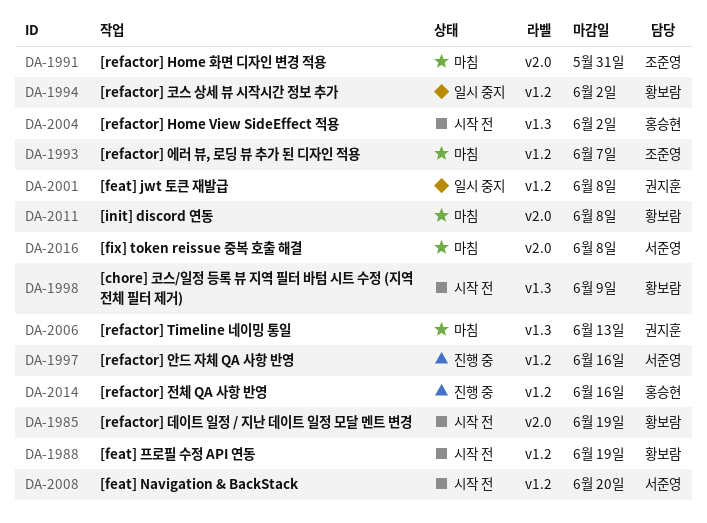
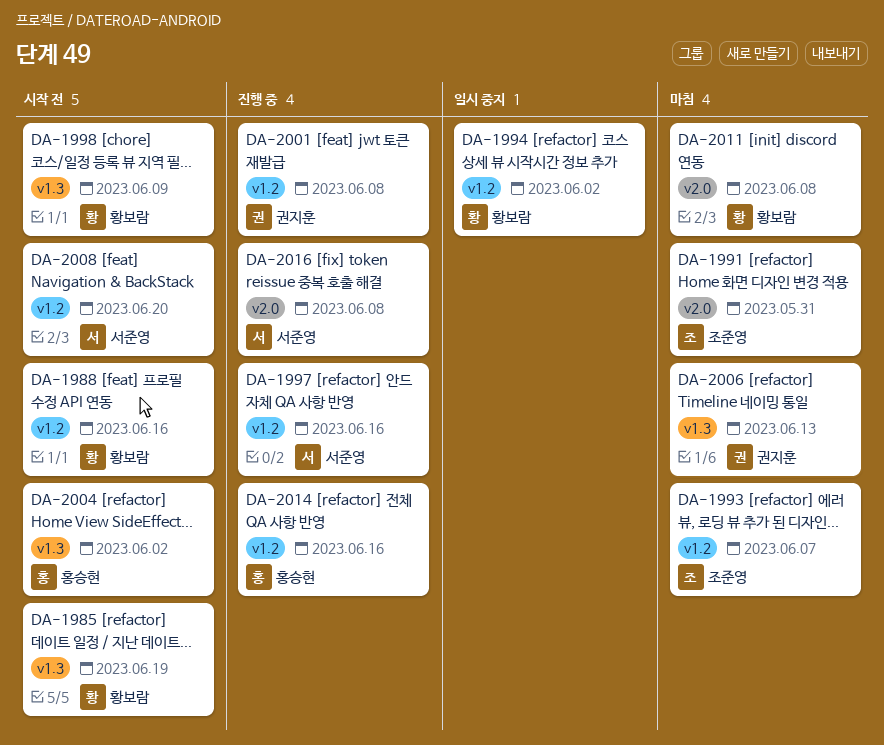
DA-1985, label: v2.0 -> v1.3
DA-1988, due: Jun 19 -> Jun 16
DA-2001, status: 일시 중지 -> 진행 중
DA-2016, status: 마침 -> 진행 중

